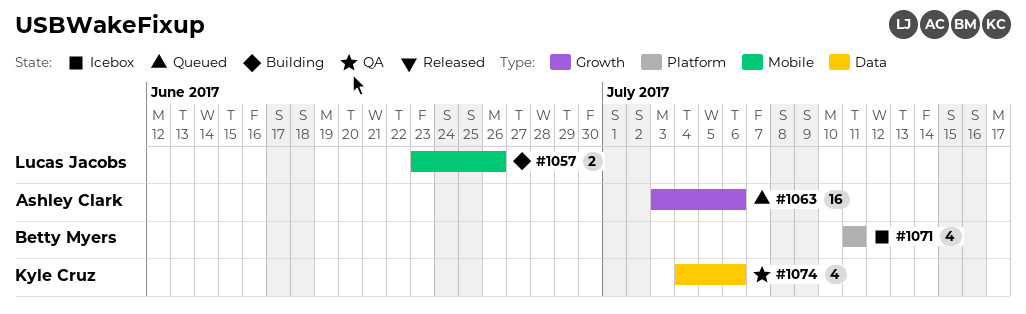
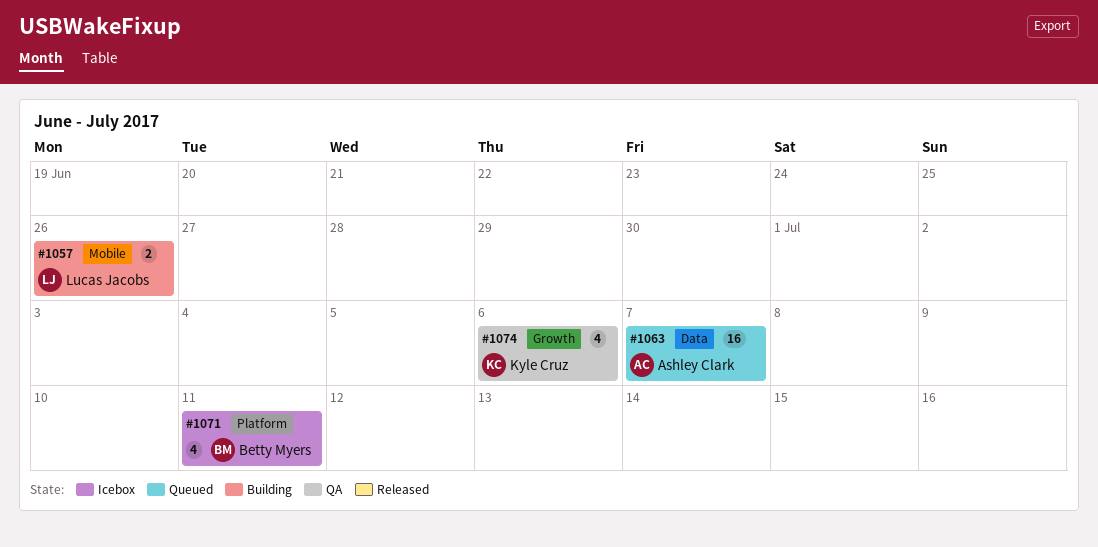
#1063, label: Growth -> Data
#1063, due: Jul 6 -> Jul 7
#1074, label: Data -> Growth

